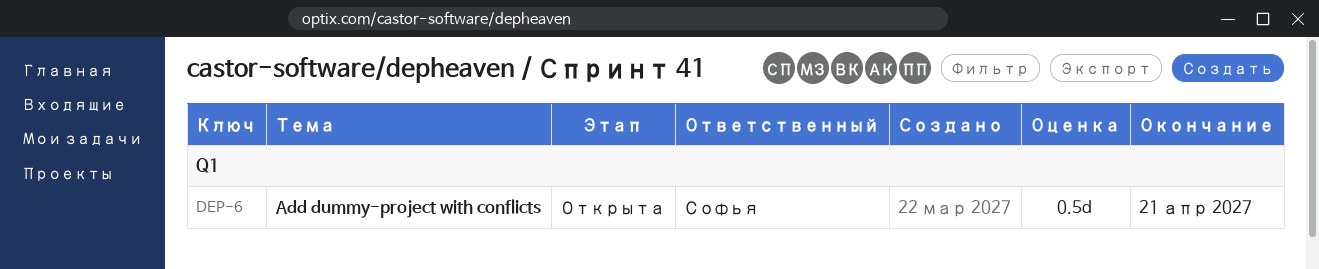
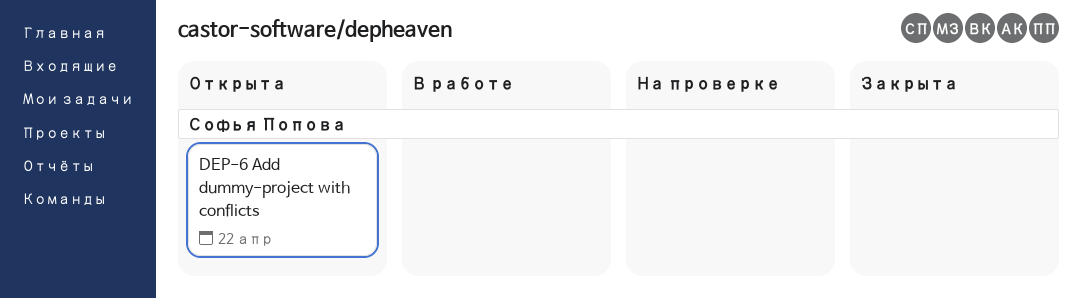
DEP-6, due: Apr 21 -> Apr 22

